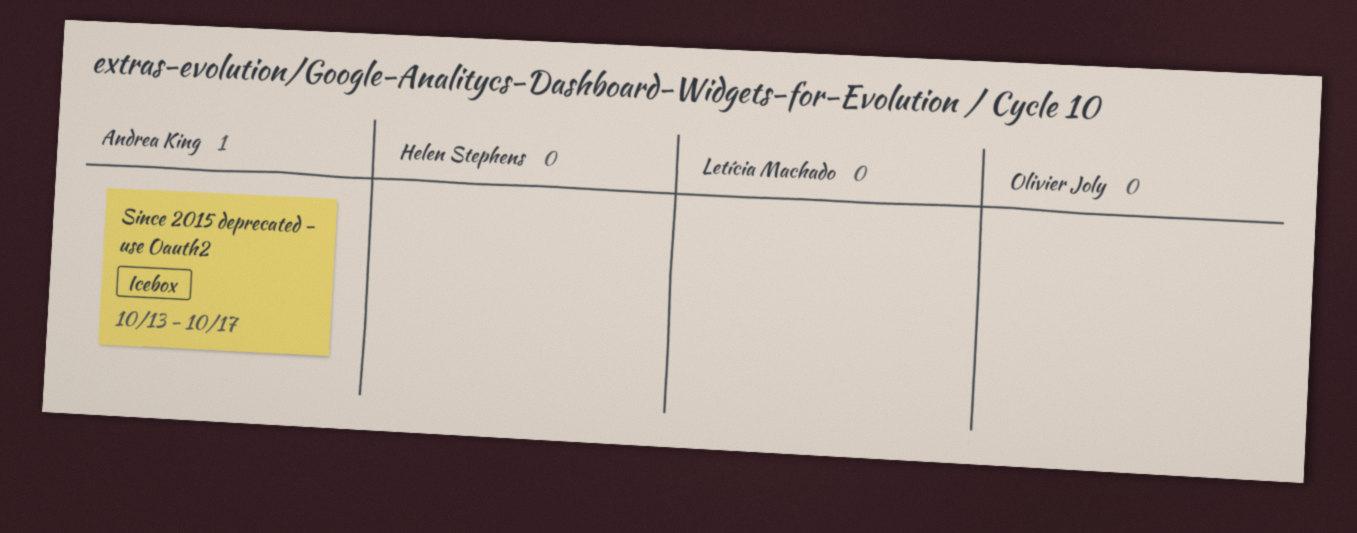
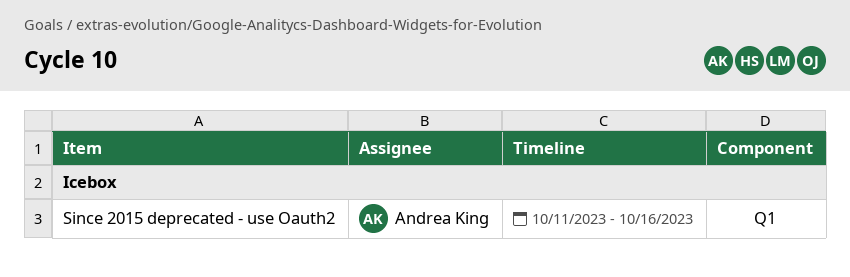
Since 2015 deprecated - use Oauth2, start: Oct 13 -> Oct 11
Since 2015 deprecated - use Oauth2, due: Oct 17 -> Oct 16

